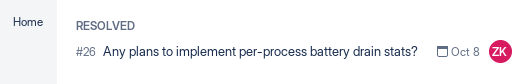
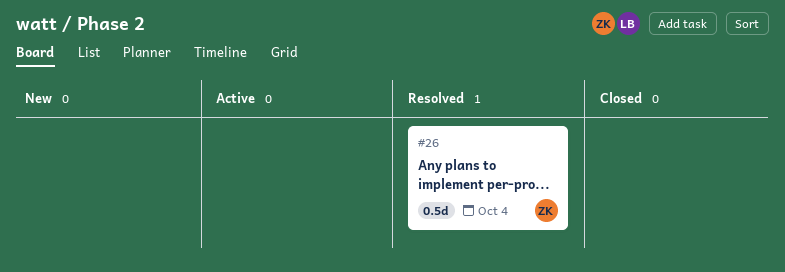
#26, due: Oct 8 -> Oct 4

